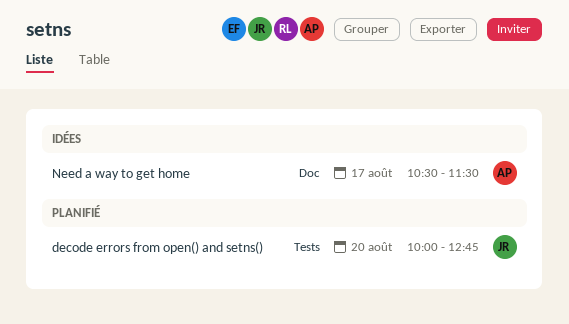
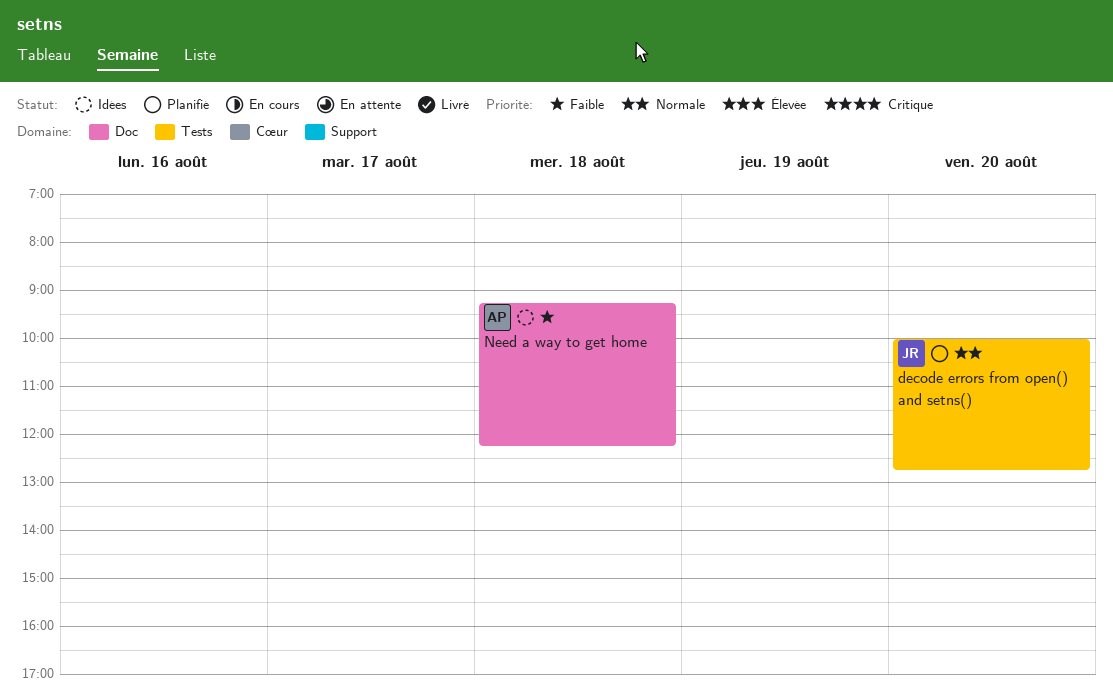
Need a way to get home, day: Aug 17 -> Aug 18
Need a way to get home, begins: 10:30 -> 09:15
Need a way to get home, ends: 11:30 -> 12:15

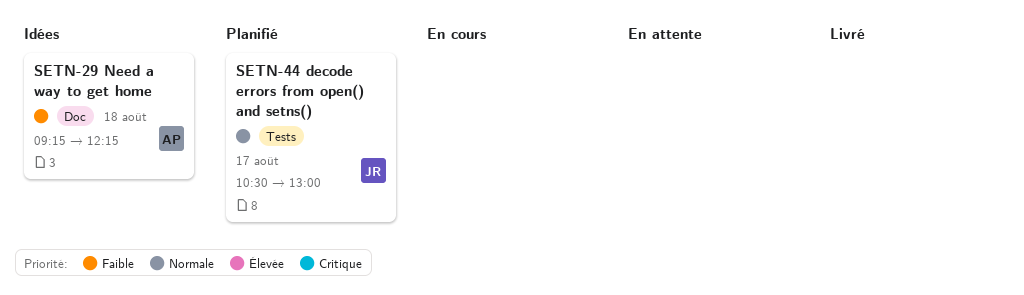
decode errors from open() and setns(), day: Aug 20 -> Aug 17
decode errors from open() and setns(), begins: 10:00 -> 10:30
decode errors from open() and setns(), ends: 12:45 -> 13:00

